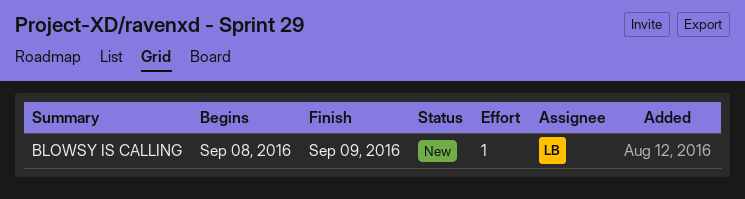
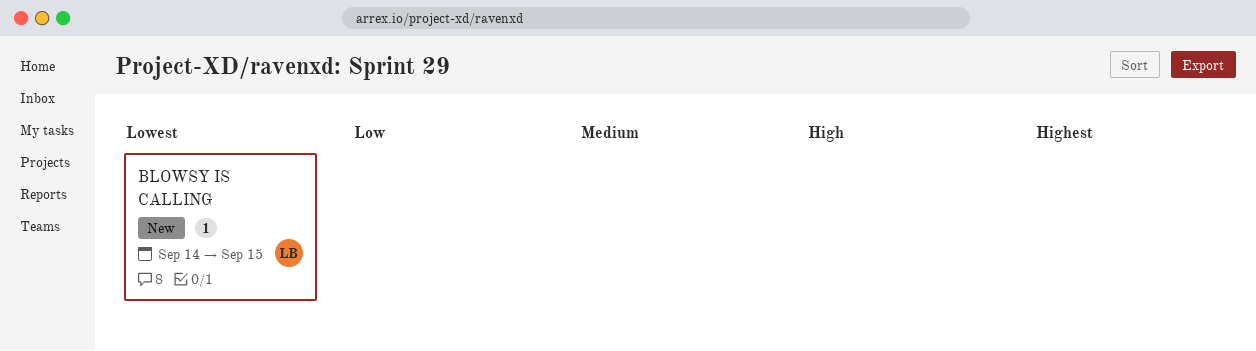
BLOWSY IS CALLING, start: Sep 8 -> Sep 14
BLOWSY IS CALLING, due: Sep 9 -> Sep 15

